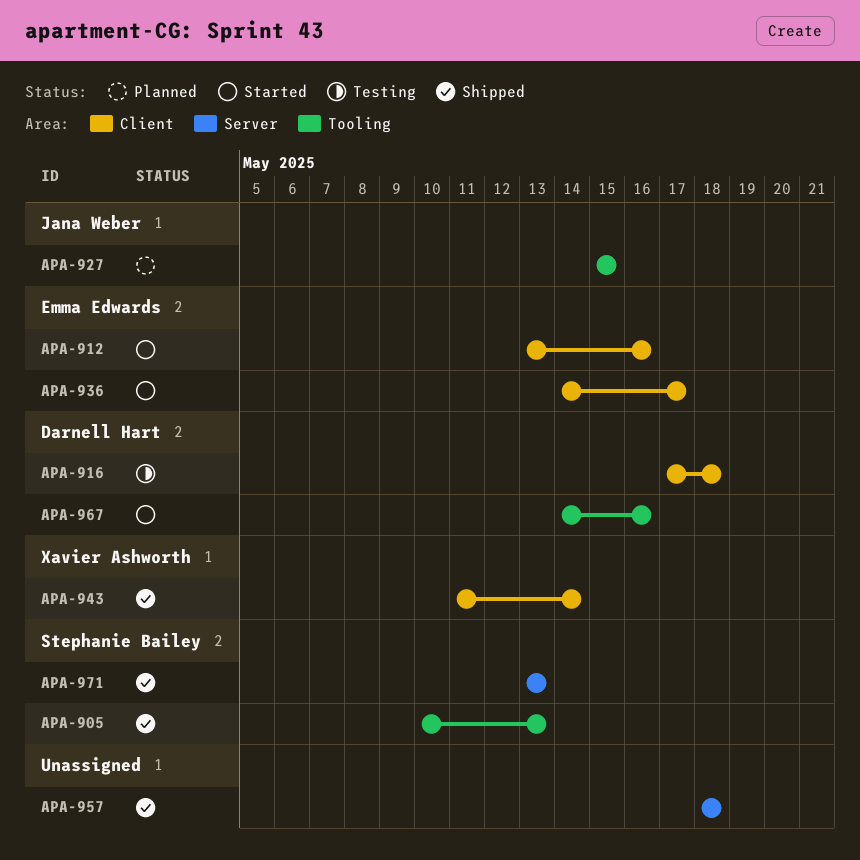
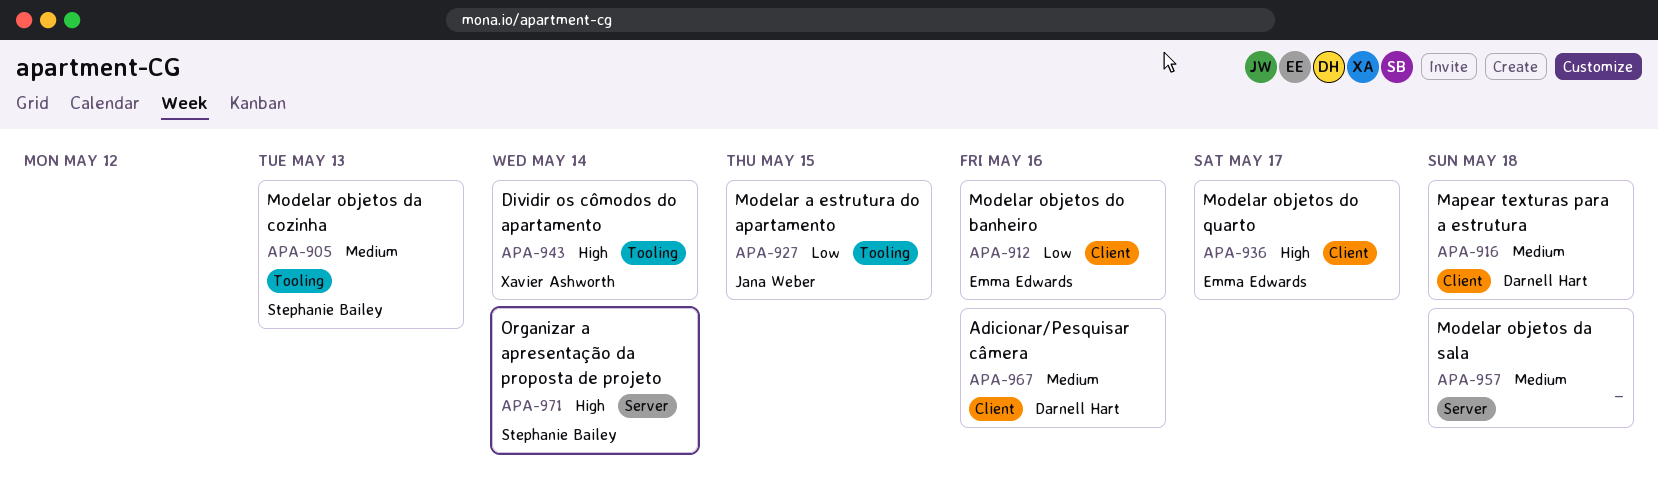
APA-943, label: Client -> Tooling
APA-967, label: Tooling -> Client
APA-971, due: May 13 -> May 14

